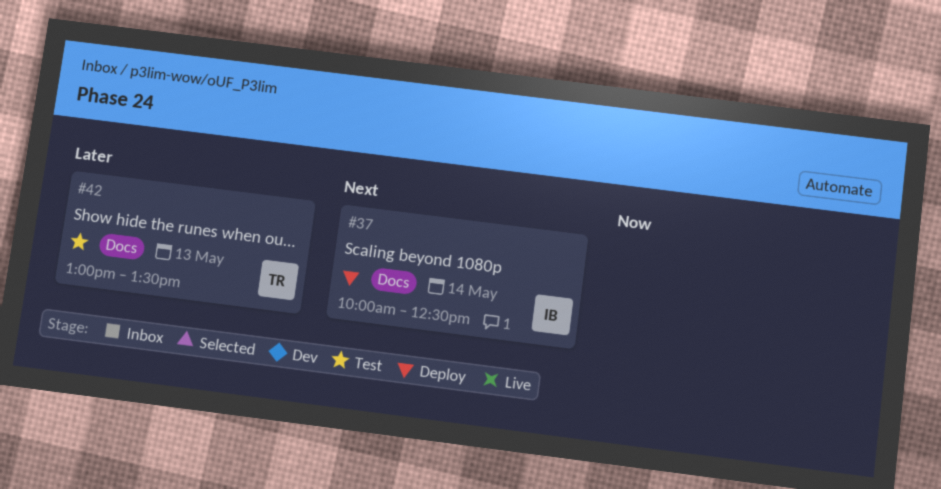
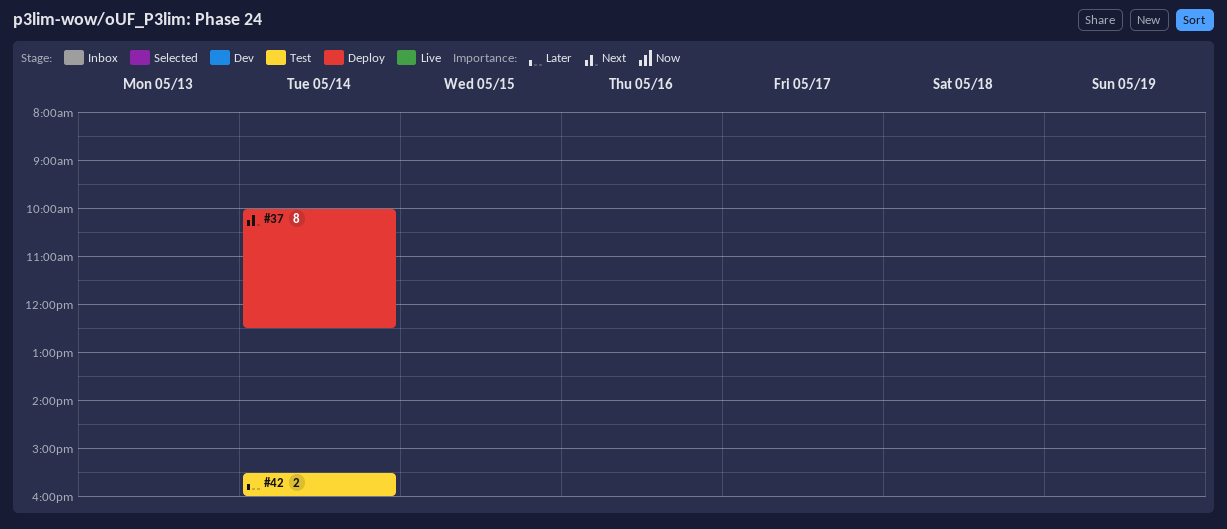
#42, day: May 13 -> May 14
#42, begins: 13:00 -> 15:30
#42, ends: 13:30 -> 16:00

